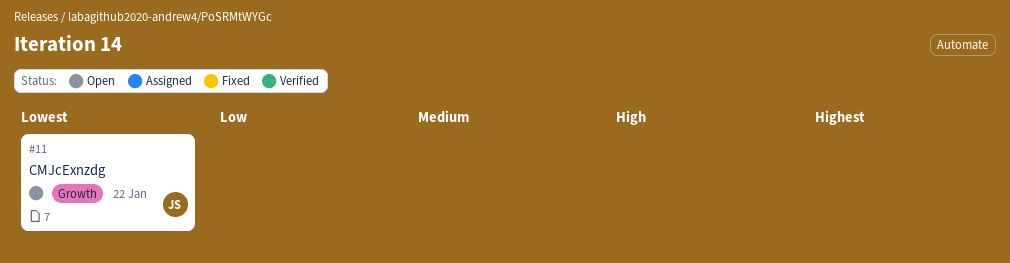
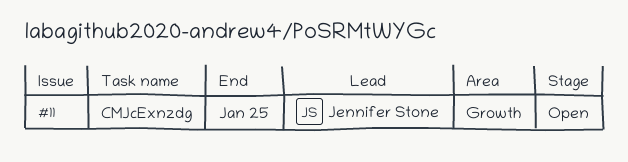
#11, due: Jan 22 -> Jan 25

